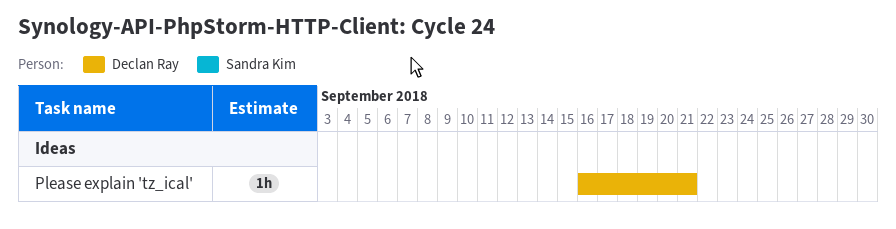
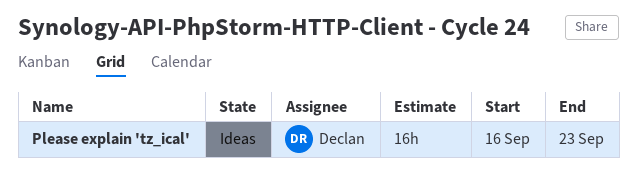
Please explain 'tz_ical', estimate: 1h -> 16h
Please explain 'tz_ical', due: Sep 21 -> Sep 23

